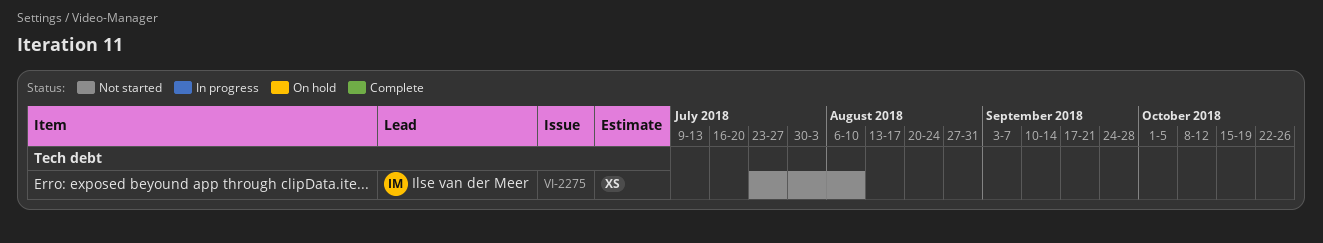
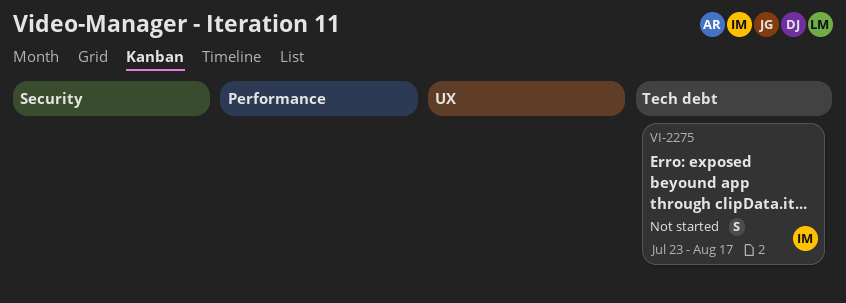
VI-2275, estimate: XS -> S
VI-2275, due: Aug 10 -> Aug 17

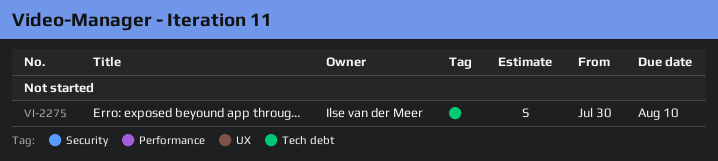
VI-2275, start: Jul 23 -> Jul 30
VI-2275, due: Aug 17 -> Aug 10

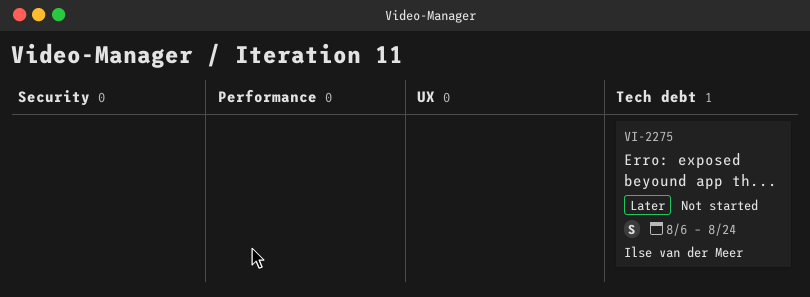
VI-2275, start: Jul 30 -> Aug 6
VI-2275, due: Aug 10 -> Aug 24

